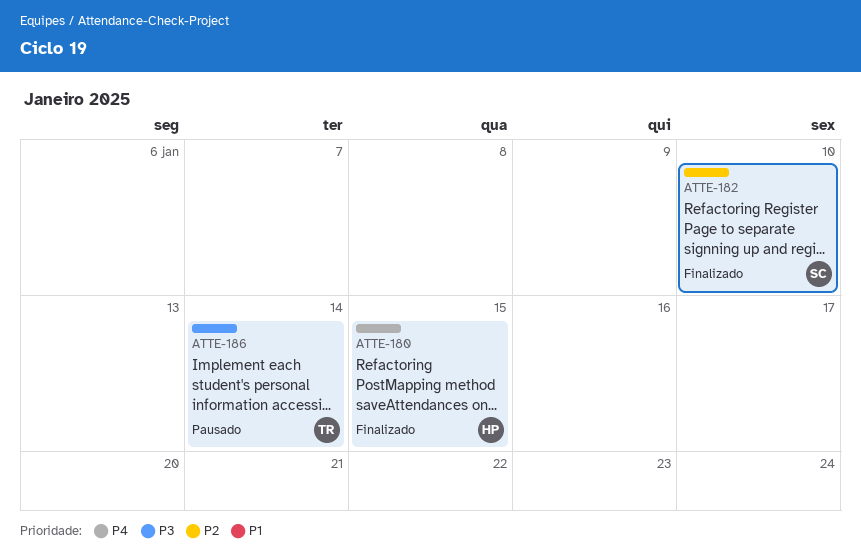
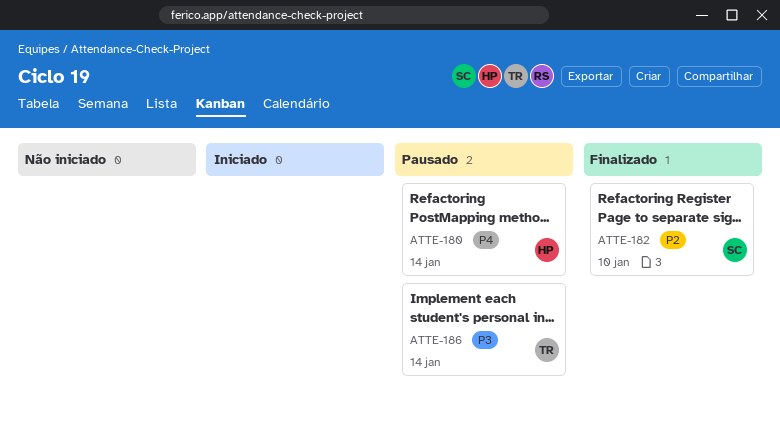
ATTE-180, status: Finalizado -> Pausado
ATTE-180, due: Jan 15 -> Jan 14

